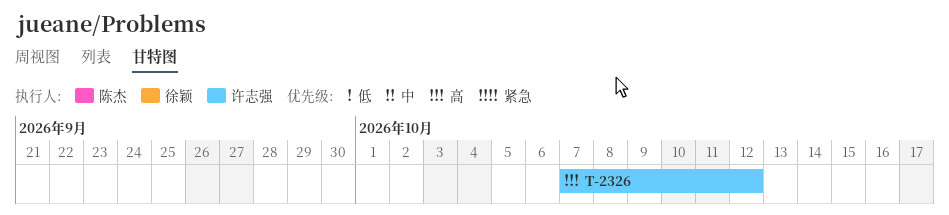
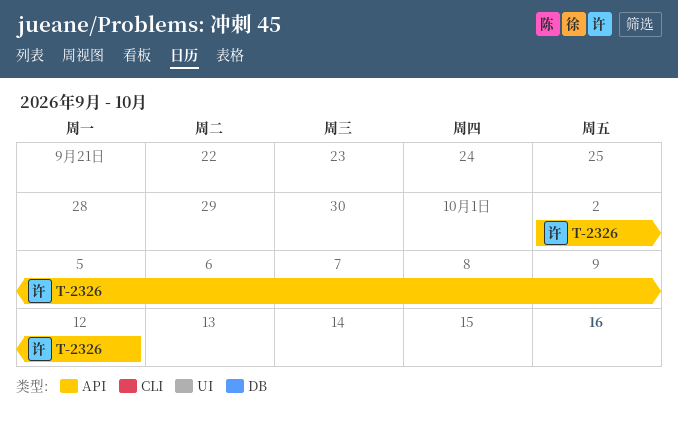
T-2326, start: Oct 7 -> Oct 2

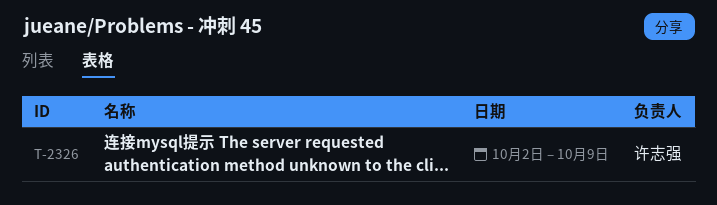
T-2326, due: Oct 12 -> Oct 9

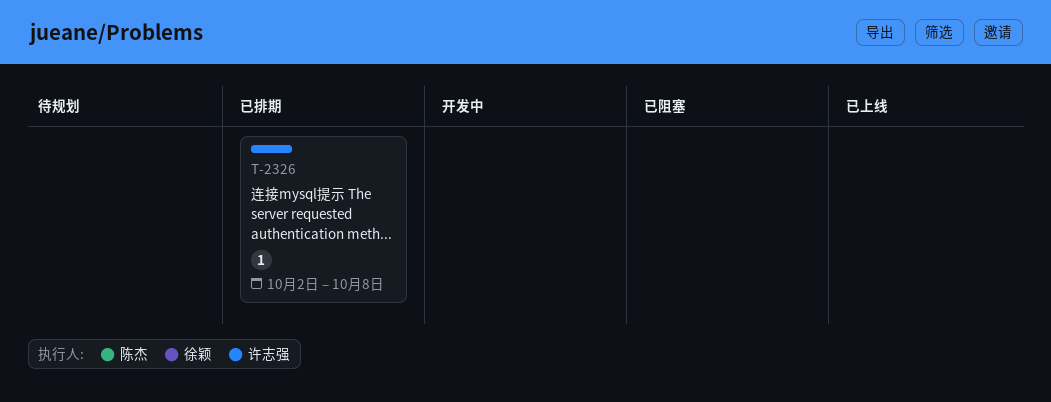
T-2326, due: Oct 9 -> Oct 8

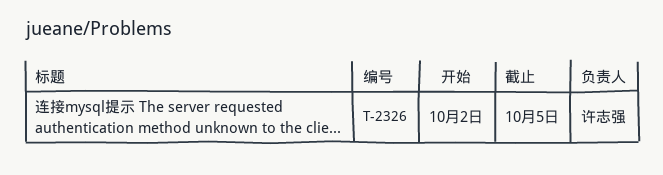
T-2326, due: Oct 8 -> Oct 5

